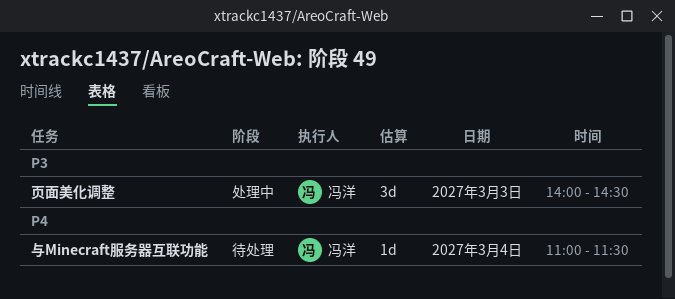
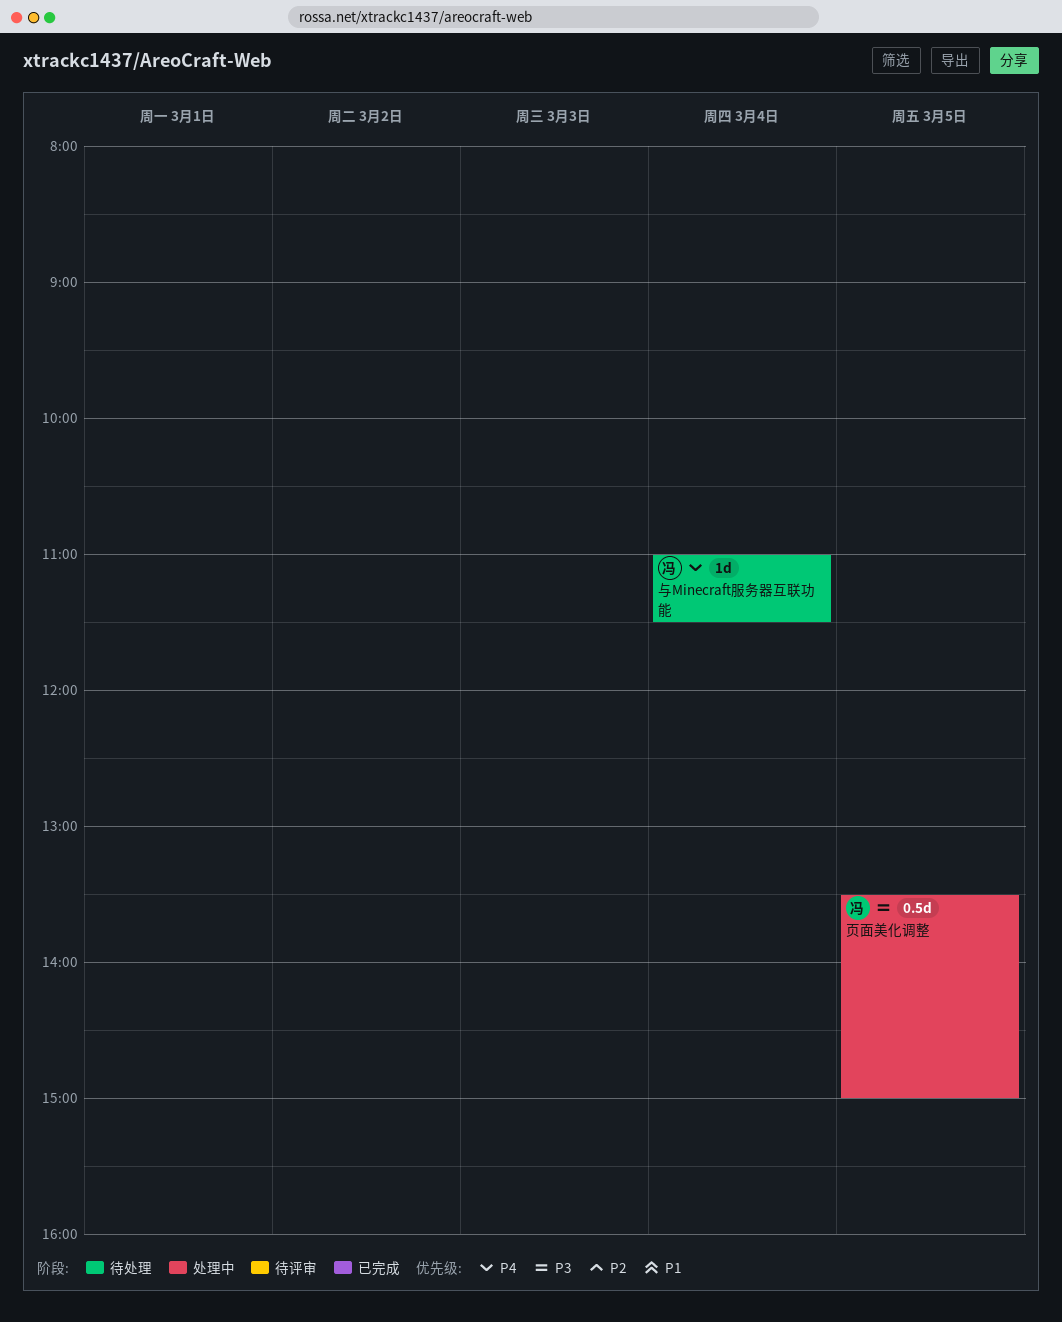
页面美化调整, estimate: 3d -> 0.5d
页面美化调整, day: Mar 3 -> Mar 5
页面美化调整, begins: 14:00 -> 13:30
页面美化调整, ends: 14:30 -> 15:00

